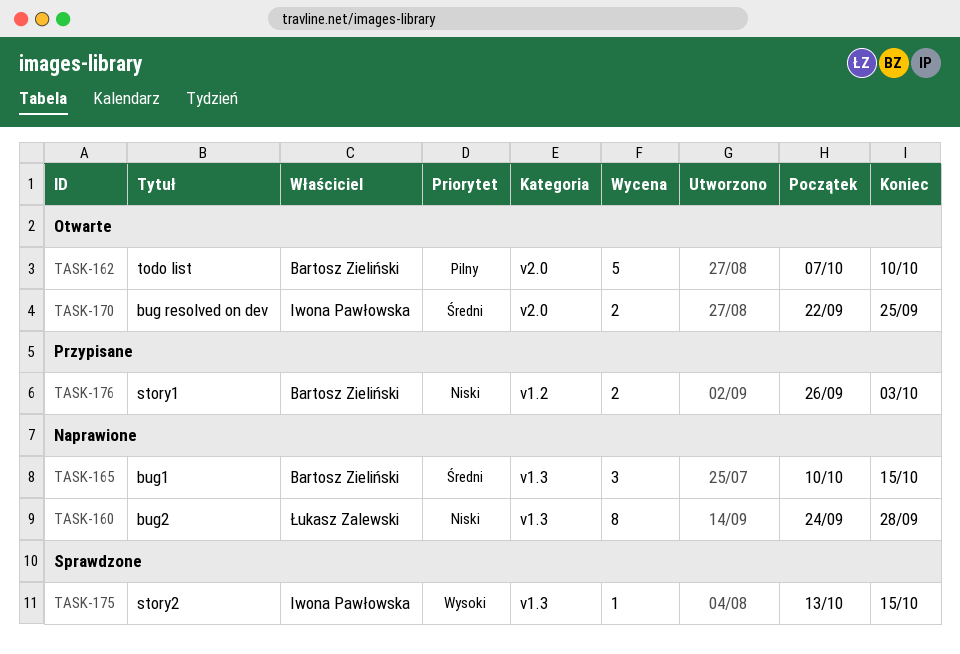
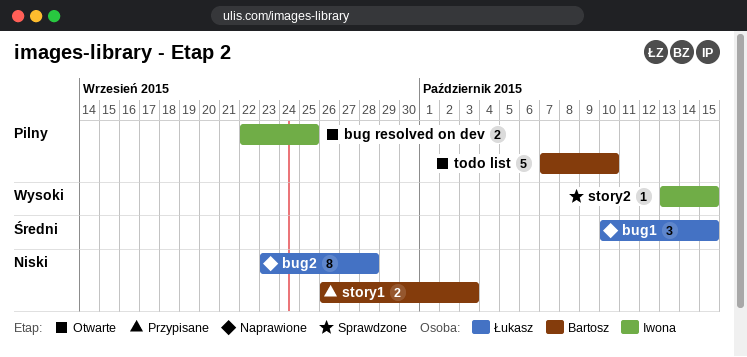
bug resolved on dev, priority: Średni -> Pilny
bug1, owner: Bartosz Zieliński -> Łukasz Zalewski
bug2, start: Sep 24 -> Sep 23

